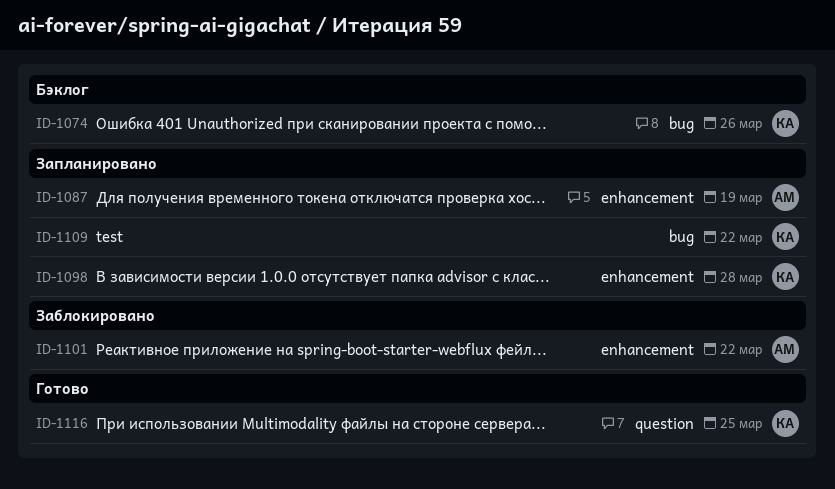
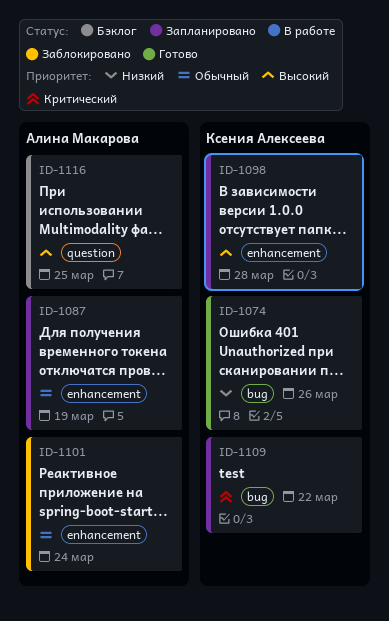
ID-1074, status: Бэклог -> Готово
ID-1101, due: Mar 22 -> Mar 24
ID-1116, status: Готово -> Бэклог
ID-1116, owner: Ксения Алексеева -> Алина Макарова

